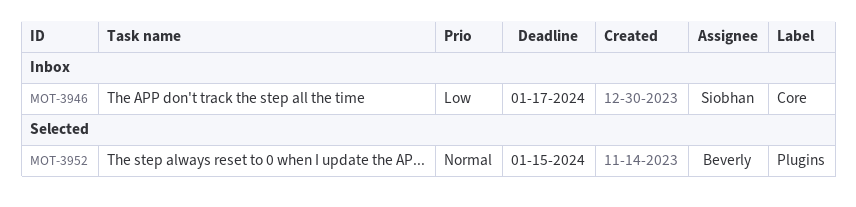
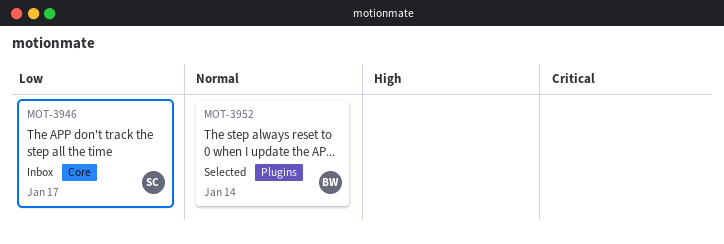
MOT-3952, due: Jan 15 -> Jan 14

